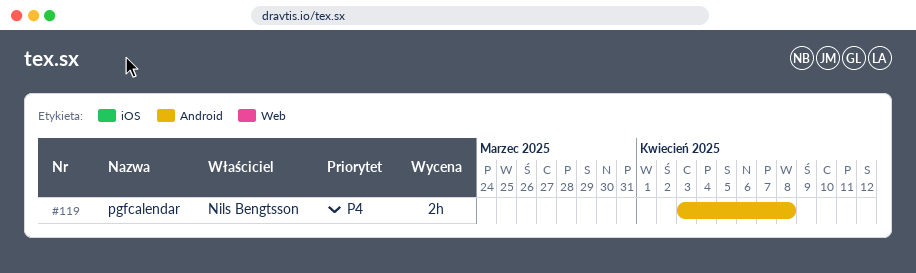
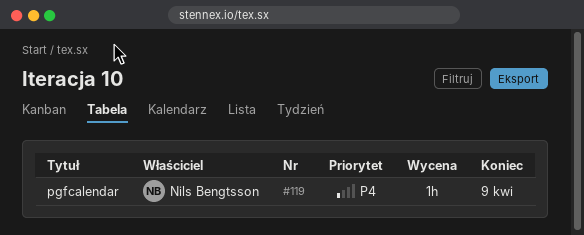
#119, estimate: 2h -> 1h
#119, due: Apr 8 -> Apr 9

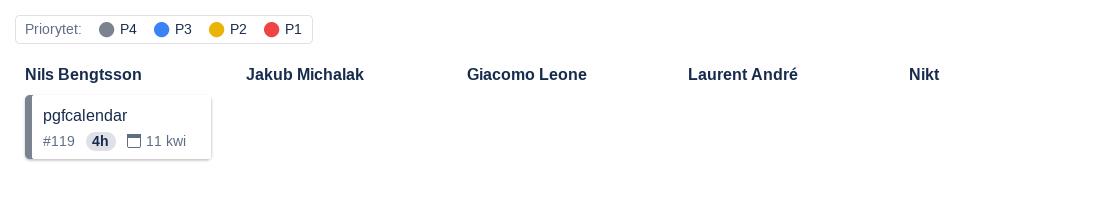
#119, estimate: 1h -> 4h
#119, due: Apr 9 -> Apr 11

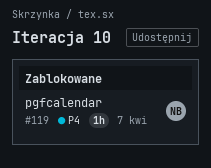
#119, estimate: 4h -> 1h
#119, due: Apr 11 -> Apr 7

